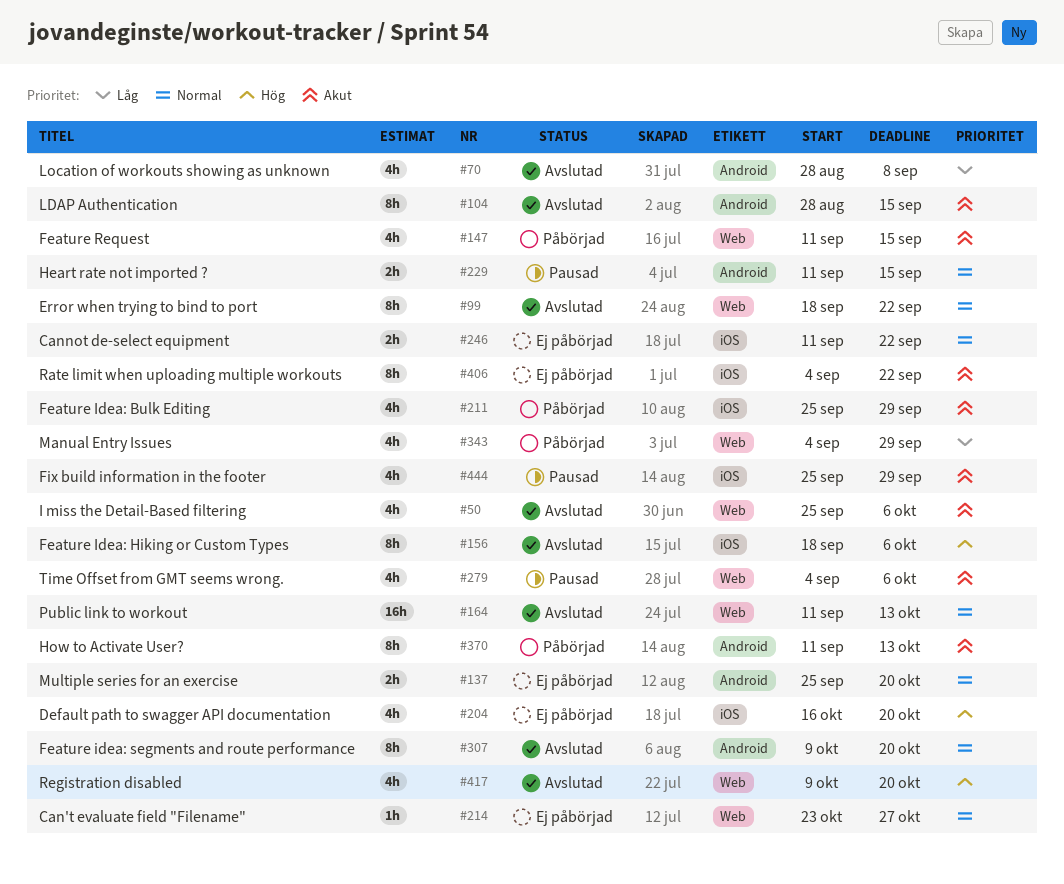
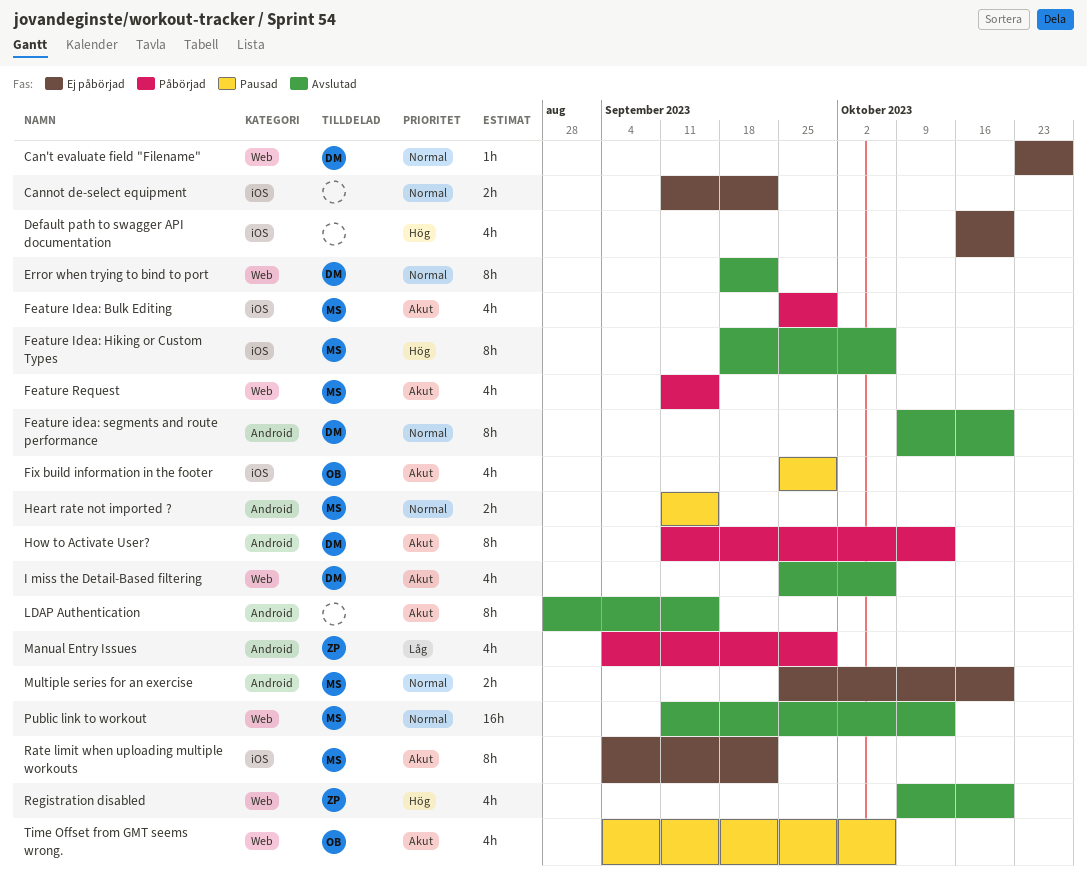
Location of workouts showing as unknown: present -> none
Manual Entry Issues, label: Web -> Android

